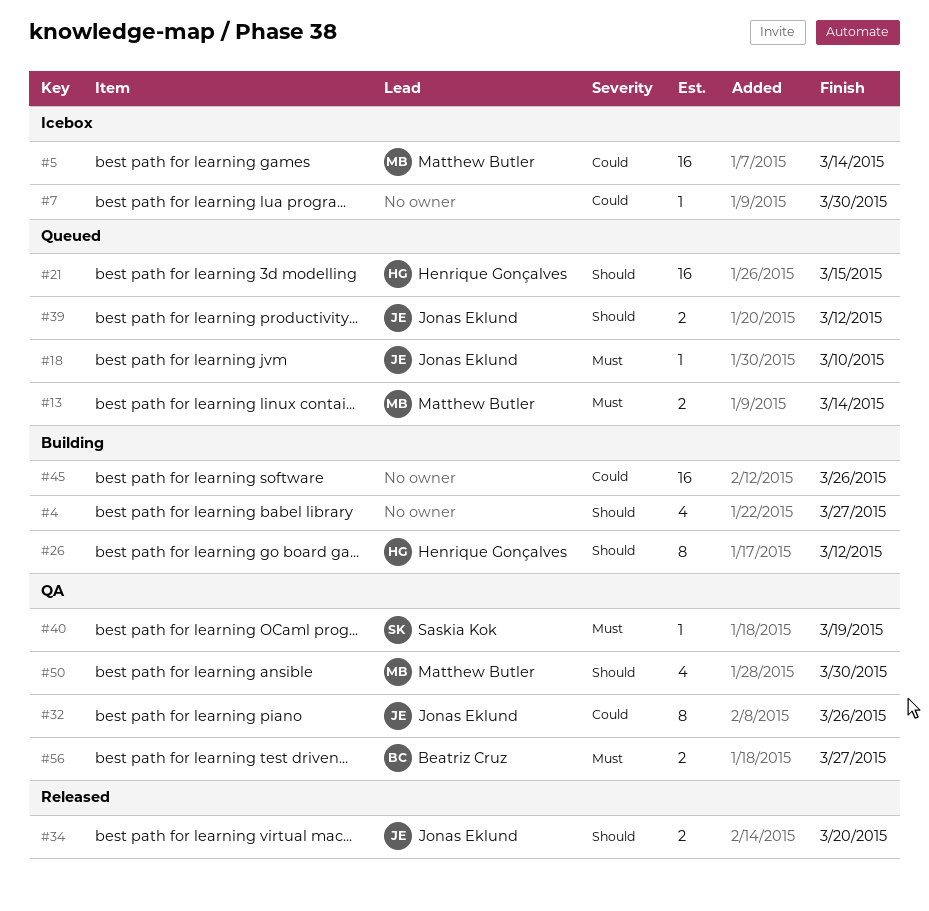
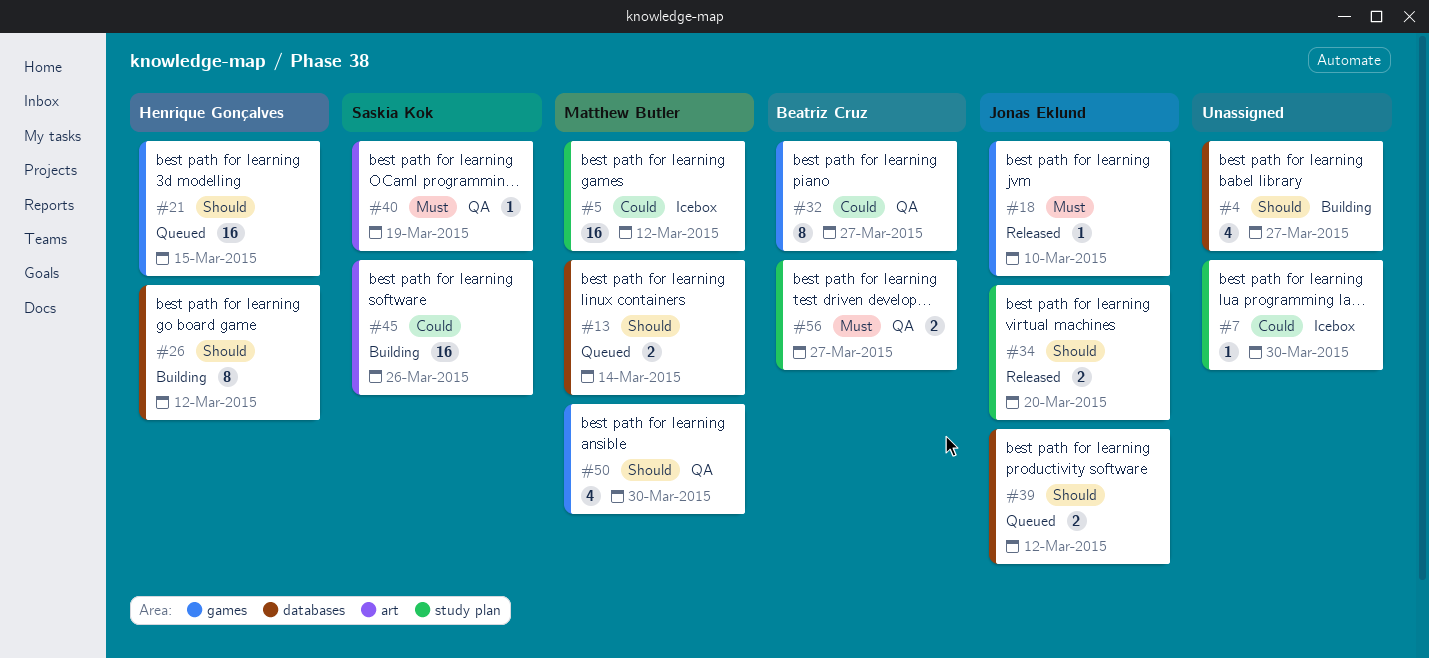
#5, due: Mar 14 -> Mar 12
#13, priority: Must -> Should
#18, status: Queued -> Released
#32, owner: Jonas Eklund -> Beatriz Cruz
#32, due: Mar 26 -> Mar 27
#45, owner: none -> Saskia Kok

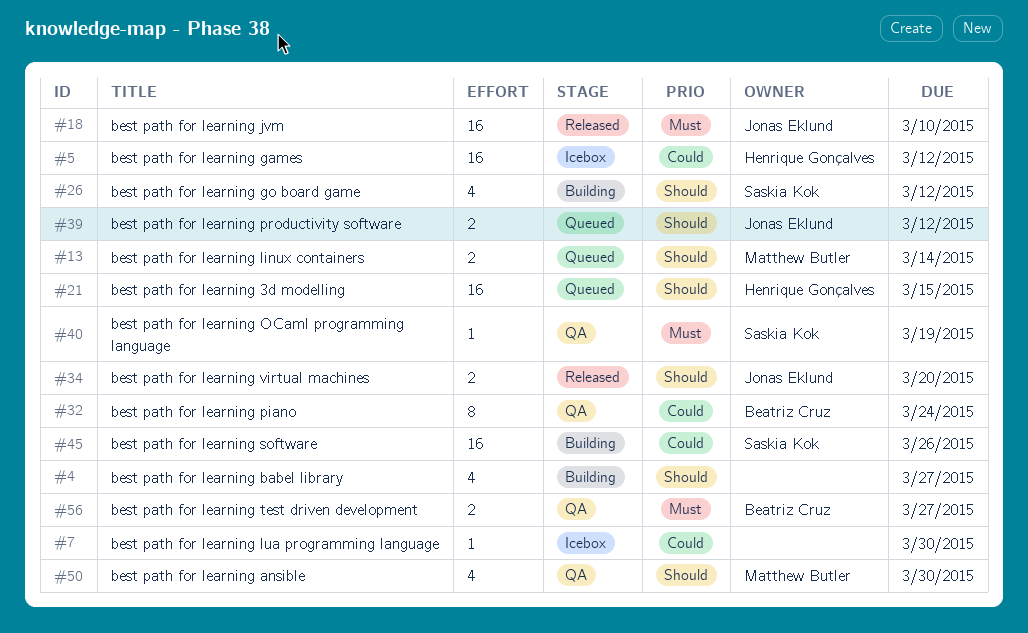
#5, owner: Matthew Butler -> Henrique Gonçalves
#18, estimate: 1 -> 16
#26, owner: Henrique Gonçalves -> Saskia Kok
#26, estimate: 8 -> 4
#32, due: Mar 27 -> Mar 24

